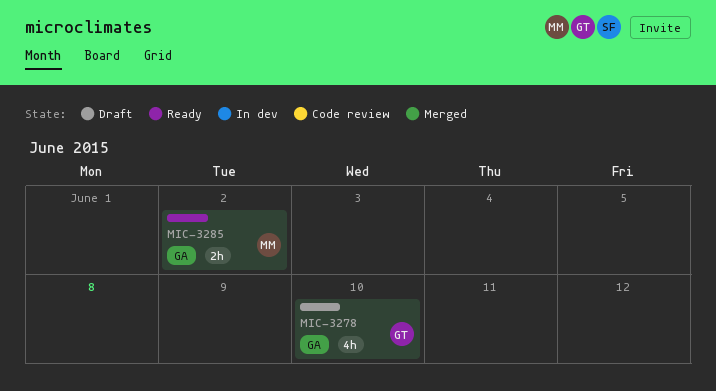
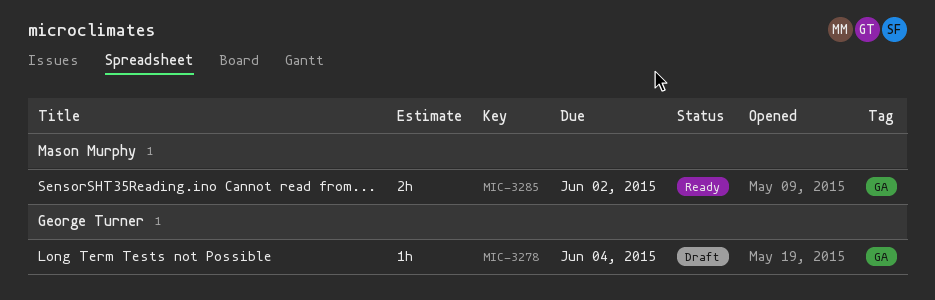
MIC-3278, estimate: 4h -> 1h
MIC-3278, due: Jun 10 -> Jun 4

